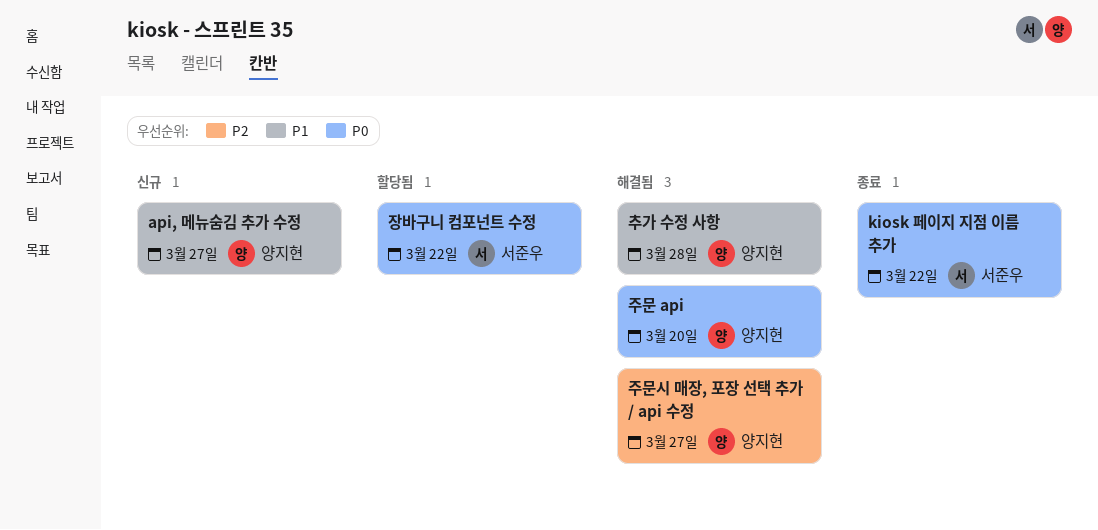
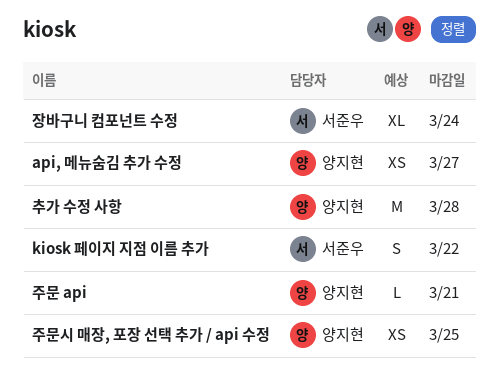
장바구니 컴포넌트 수정, due: Mar 22 -> Mar 24
주문 api, due: Mar 20 -> Mar 21
주문시 매장, 포장 선택 추가 / api 수정, due: Mar 27 -> Mar 25

